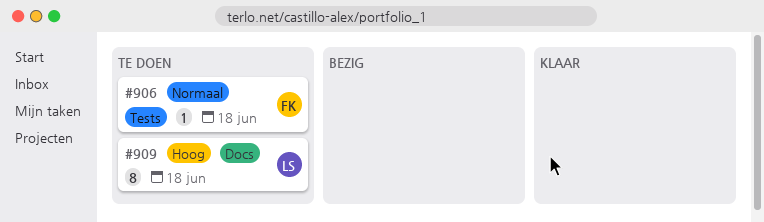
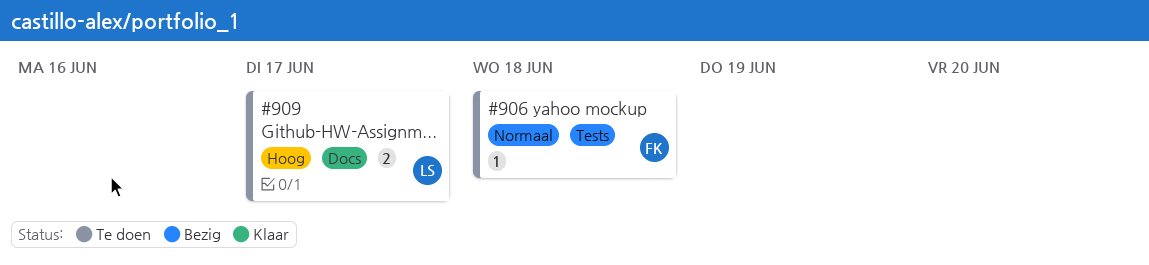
#909, estimate: 8 -> 2
#909, due: Jun 18 -> Jun 17

